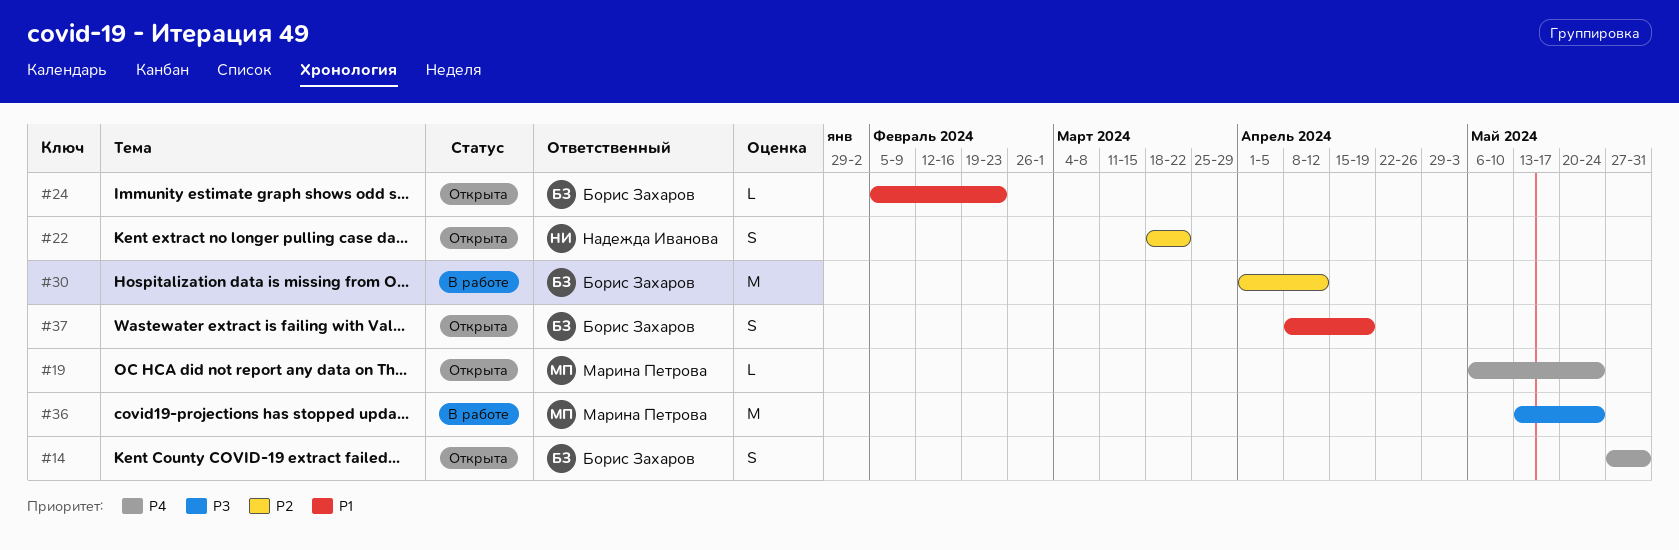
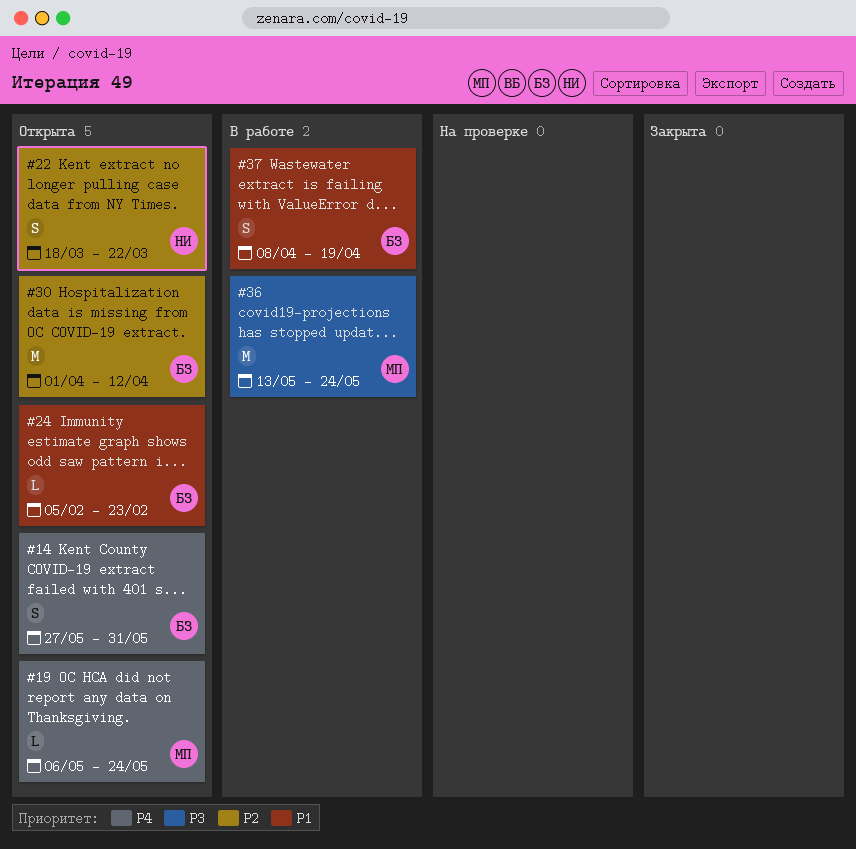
#30, status: В работе -> Открыта
#37, status: Открыта -> В работе

